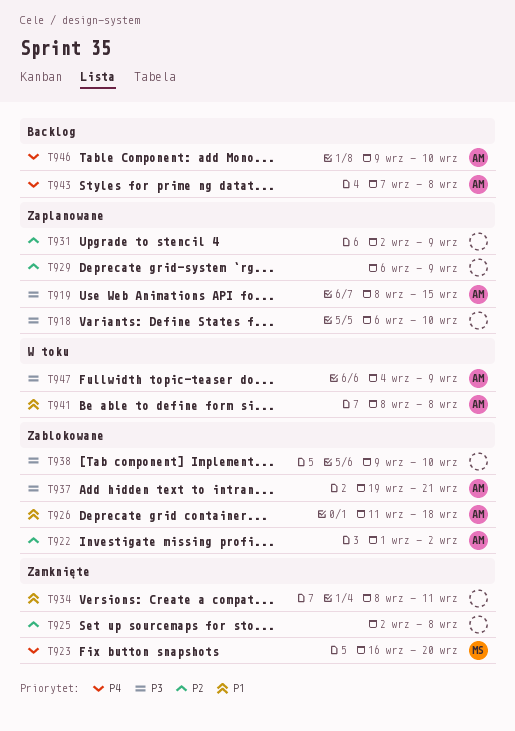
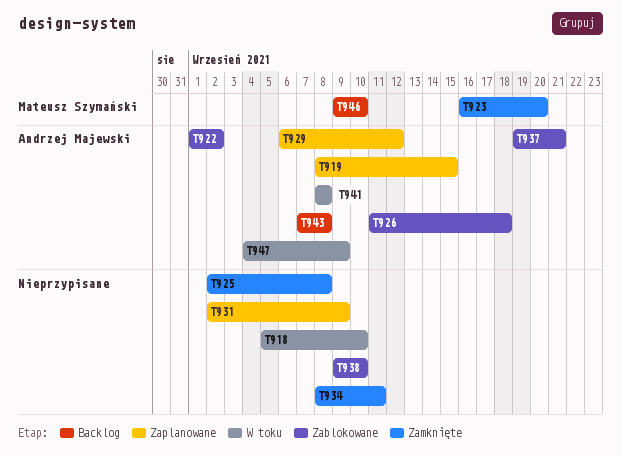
T918, status: Zaplanowane -> W toku
T918, start: Sep 6 -> Sep 5
T929, owner: none -> Andrzej Majewski
T929, due: Sep 9 -> Sep 12
T946, owner: Andrzej Majewski -> Mateusz Szymański

